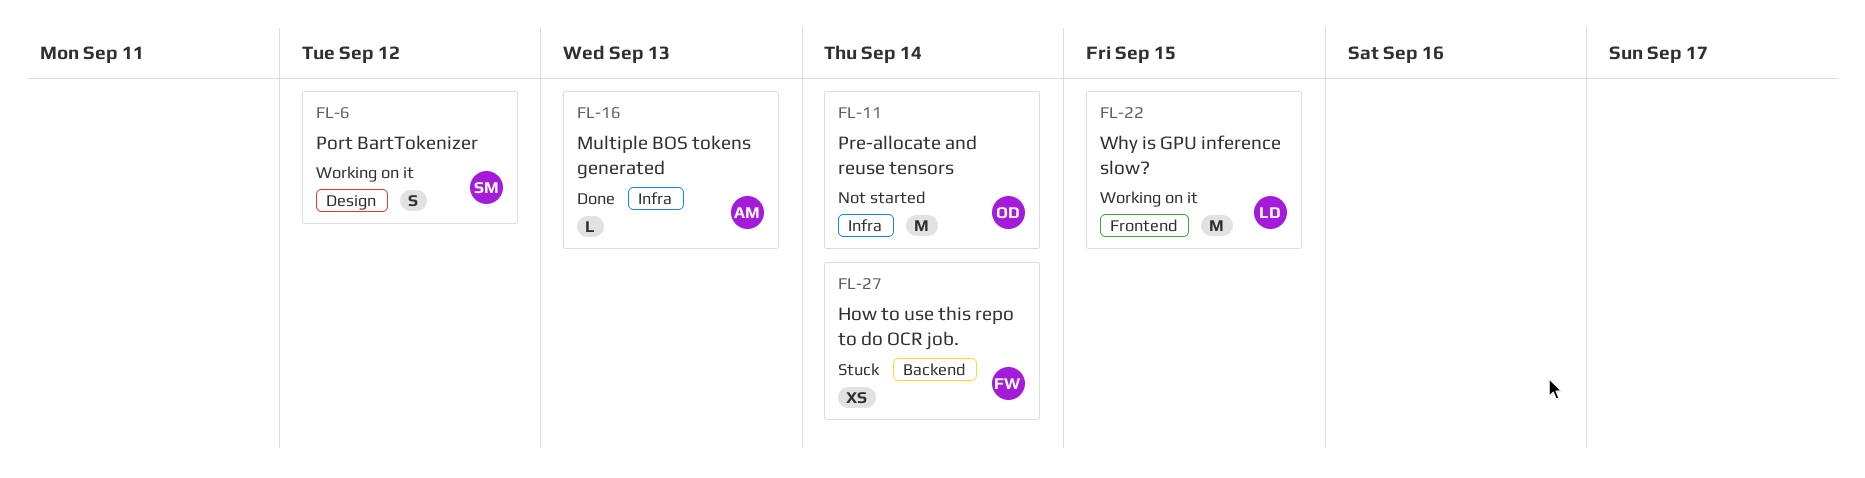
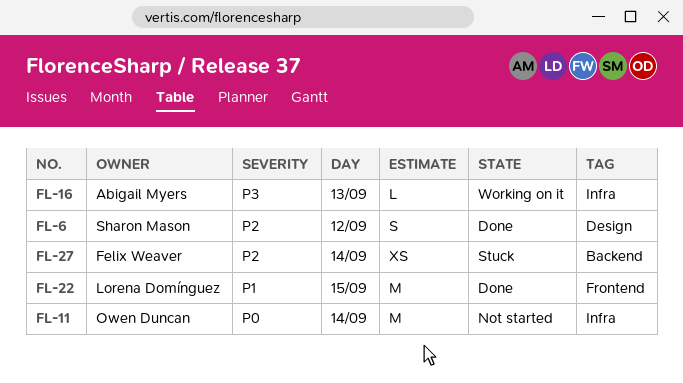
FL-6, status: Working on it -> Done
FL-16, status: Done -> Working on it
FL-22, status: Working on it -> Done

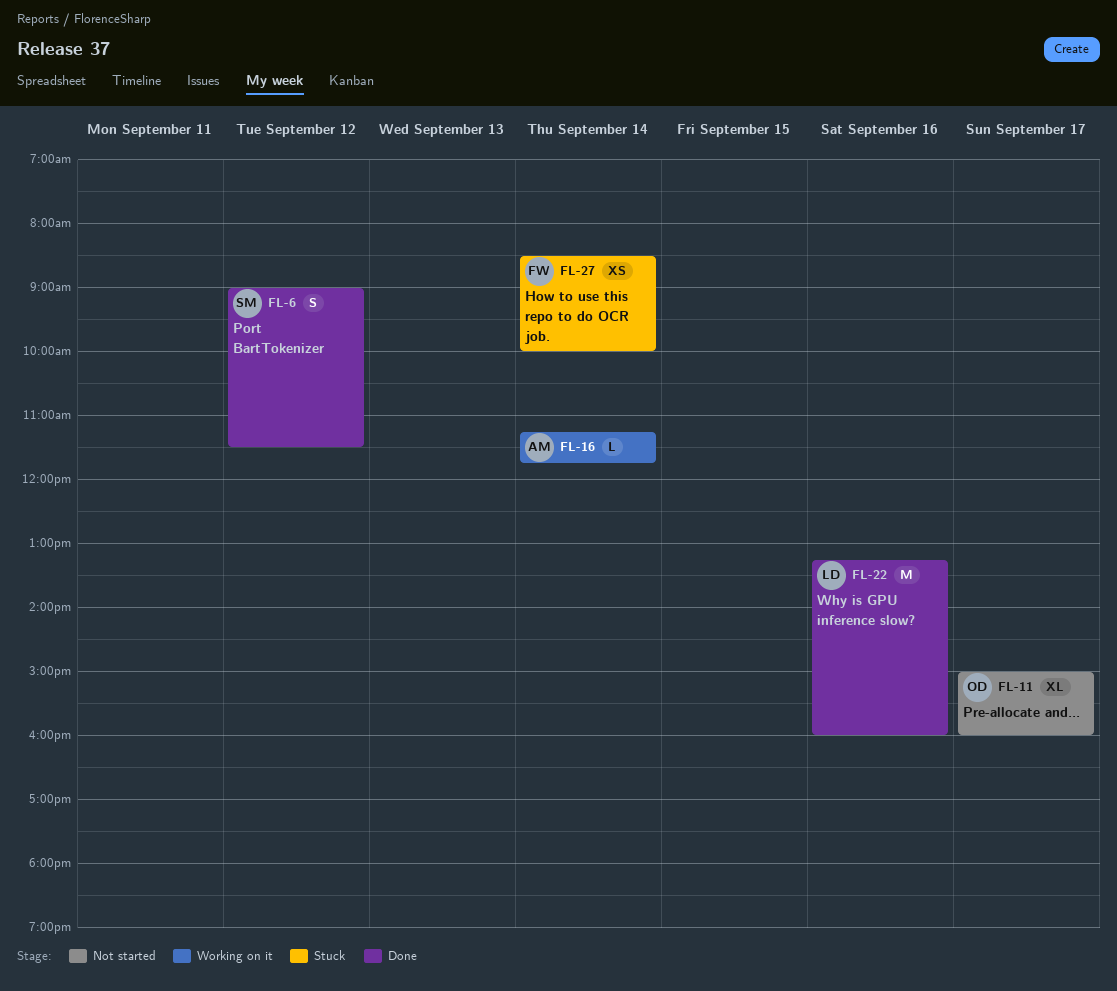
FL-11, estimate: M -> XL
FL-11, day: Sep 14 -> Sep 17
FL-16, day: Sep 13 -> Sep 14
FL-22, day: Sep 15 -> Sep 16

